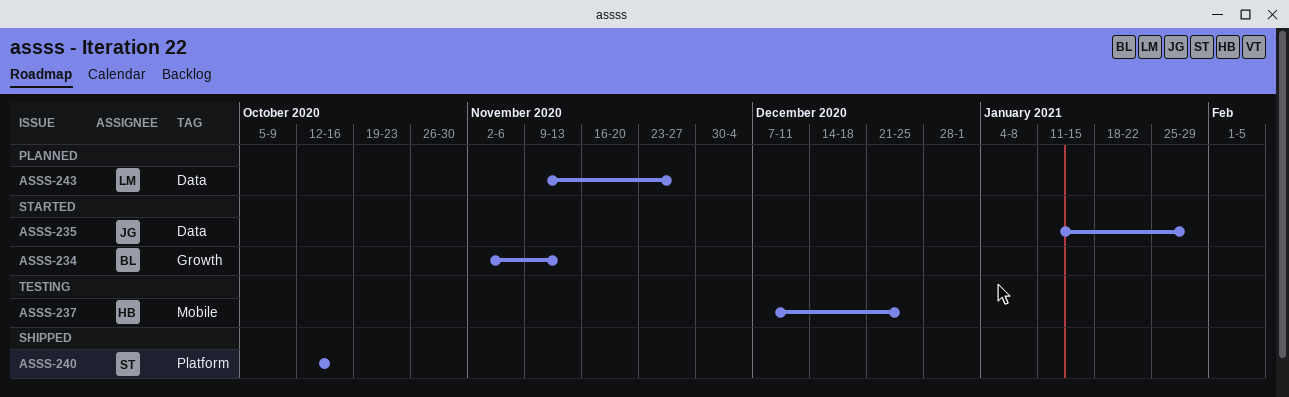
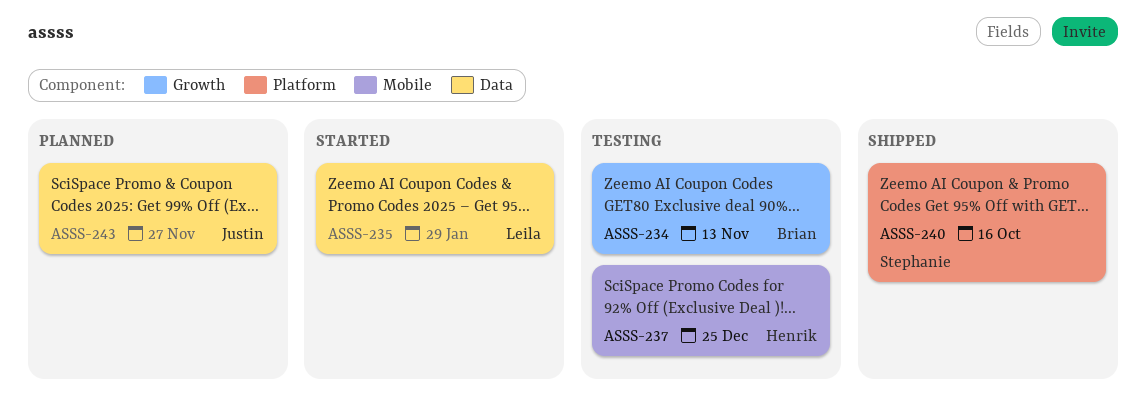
ASSS-234, status: Started -> Testing
ASSS-235, owner: Justin -> Leila
ASSS-243, owner: Leila -> Justin

